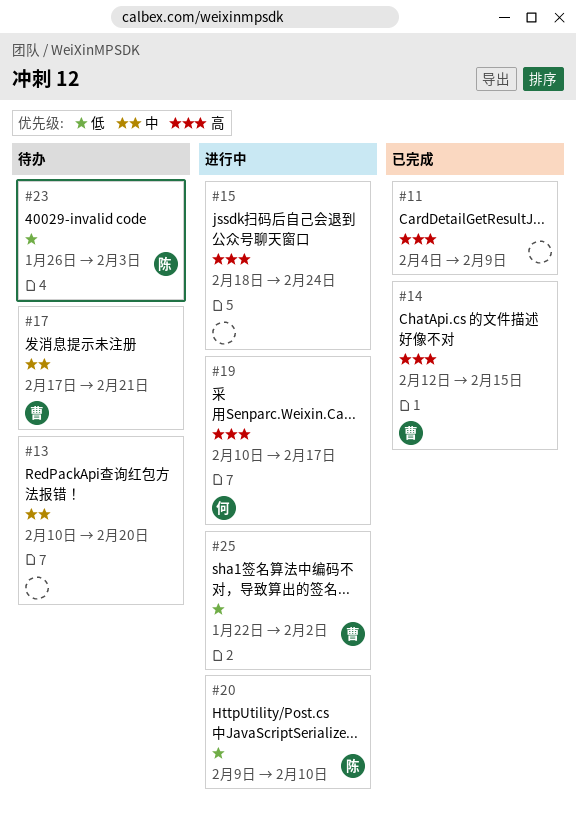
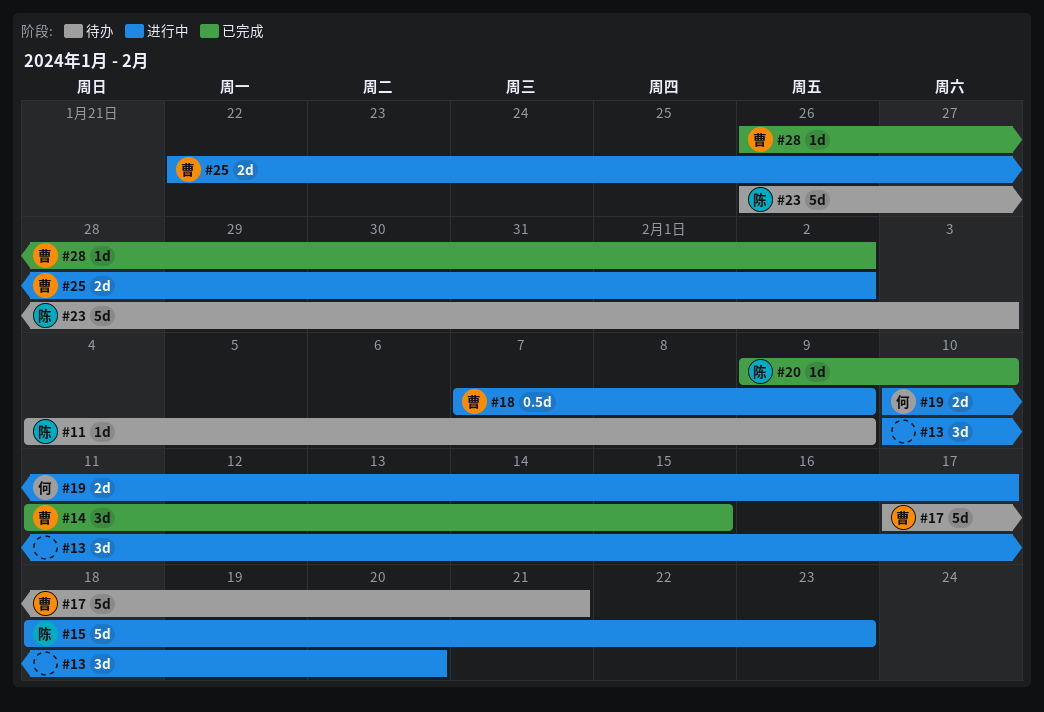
#11, status: 已完成 -> 待办
#11, owner: none -> 陈
#13, status: 待办 -> 进行中
#14, start: Feb 12 -> Feb 11
#15, owner: none -> 陈
#15, due: Feb 24 -> Feb 23
#18: none -> present
#20, status: 进行中 -> 已完成
#28: none -> present

